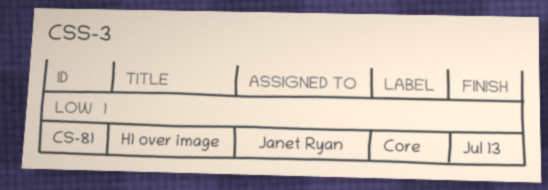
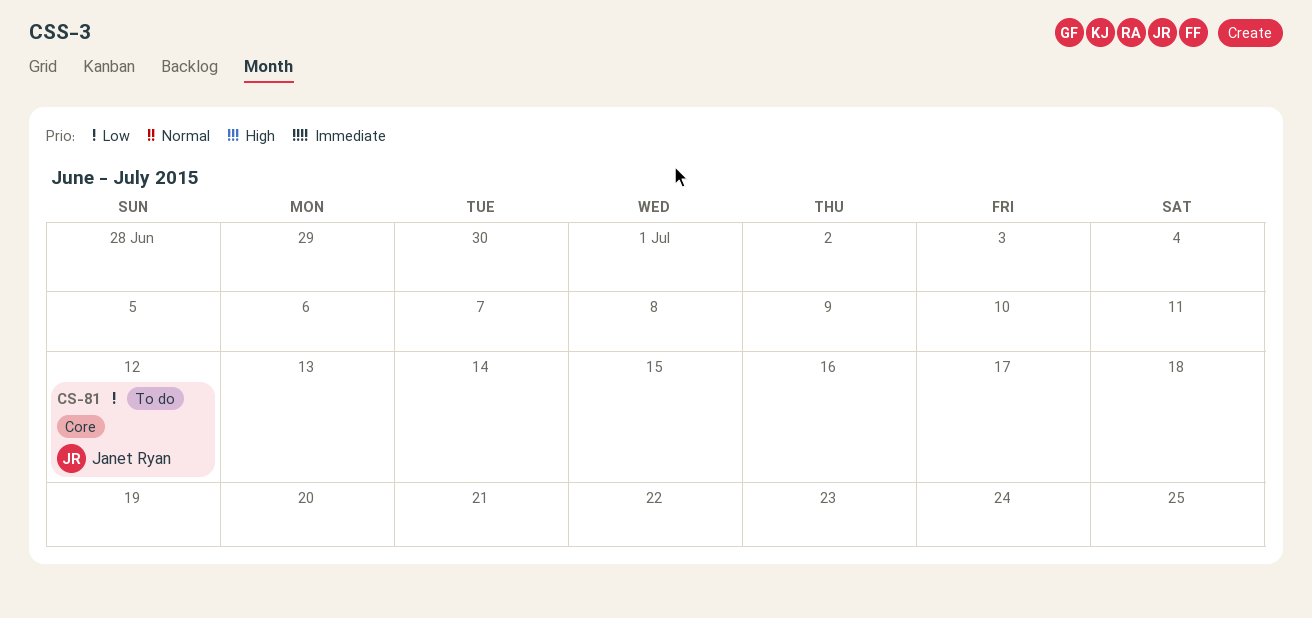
CS-81, due: Jul 13 -> Jul 12

